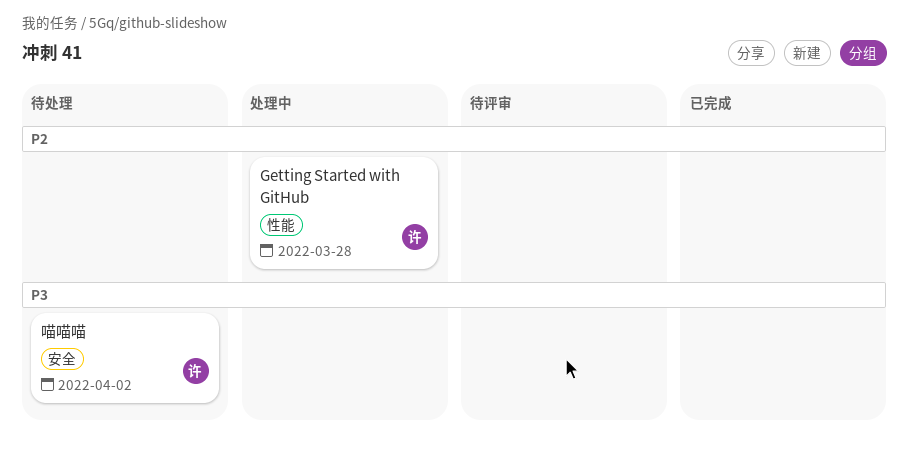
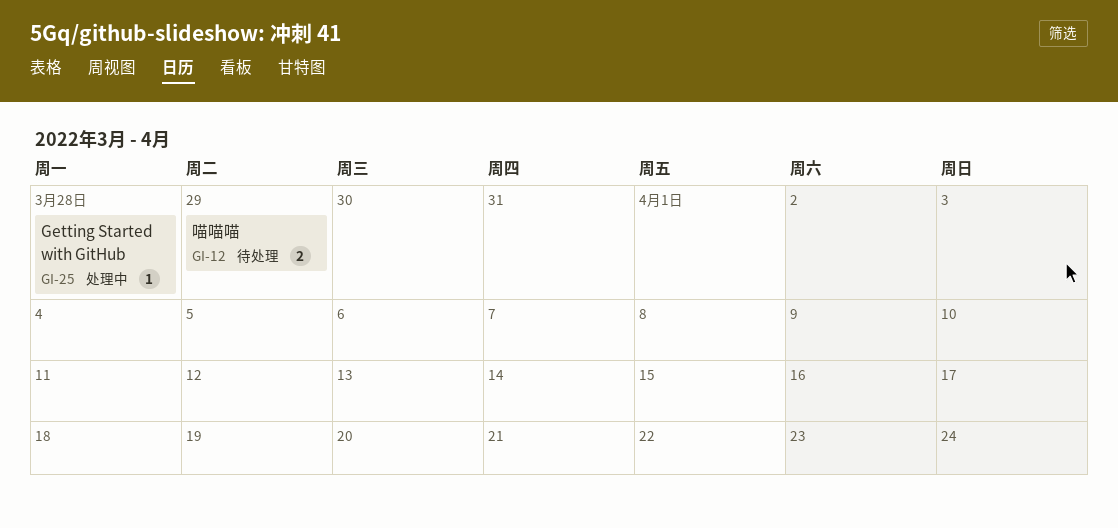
喵喵喵, due: Apr 2 -> Mar 29

